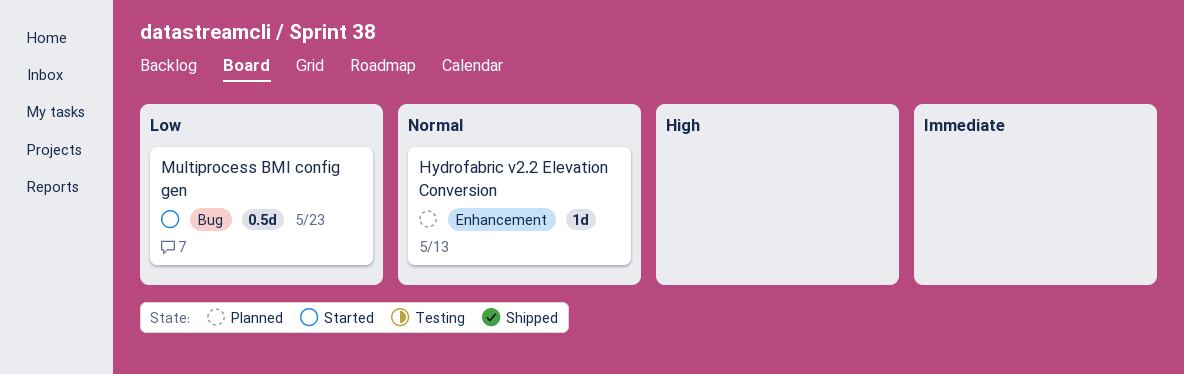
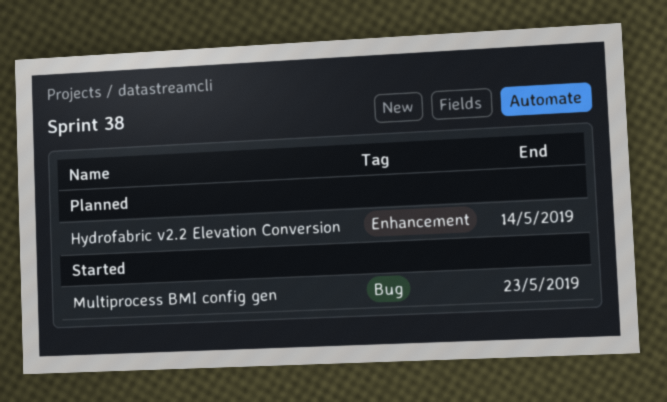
Hydrofabric v2.2 Elevation Conversion, due: May 13 -> May 14

